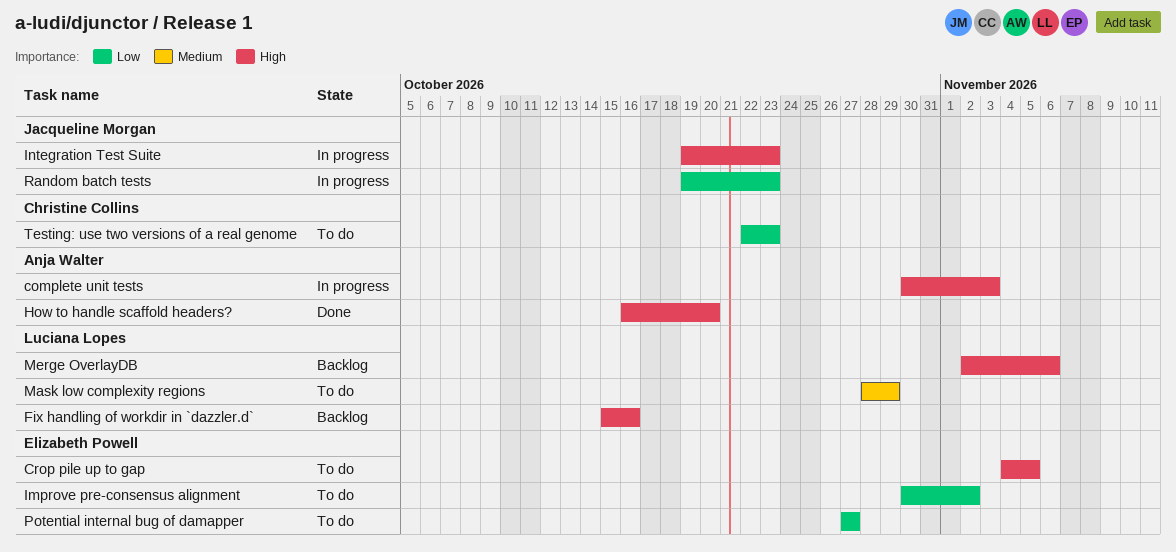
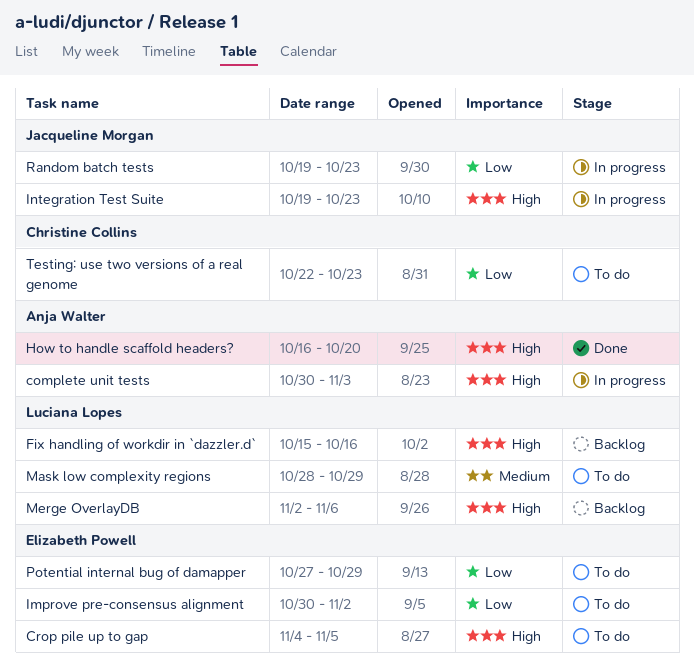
Potential internal bug of damapper, due: Oct 27 -> Oct 29

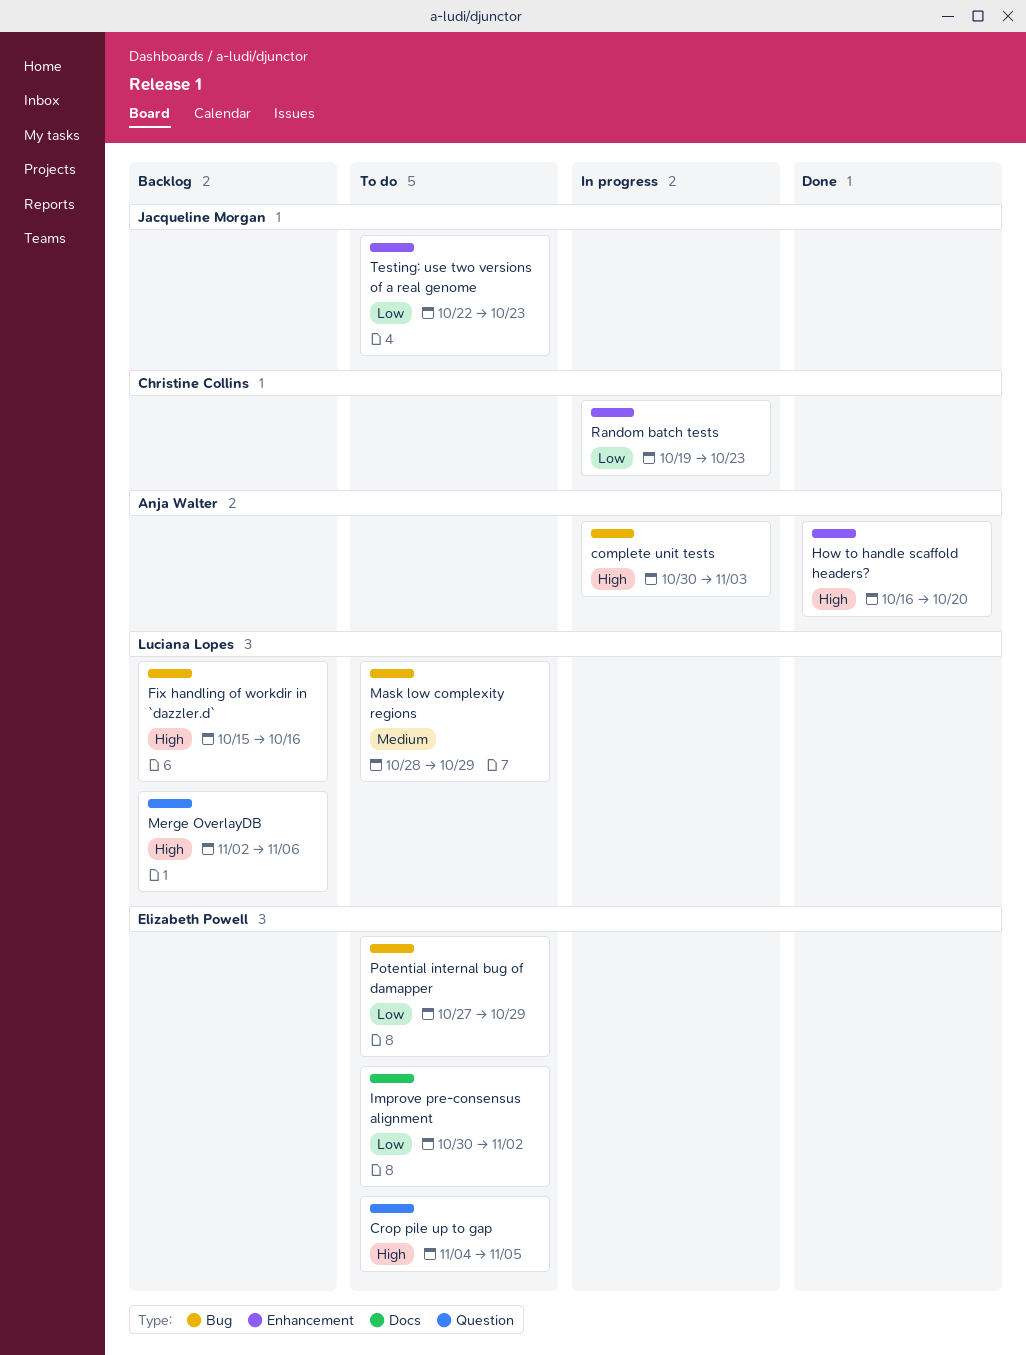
Integration Test Suite: present -> none
Random batch tests, owner: Jacqueline Morgan -> Christine Collins
Testing: use two versions of a real genome, owner: Christine Collins -> Jacqueline Morgan

